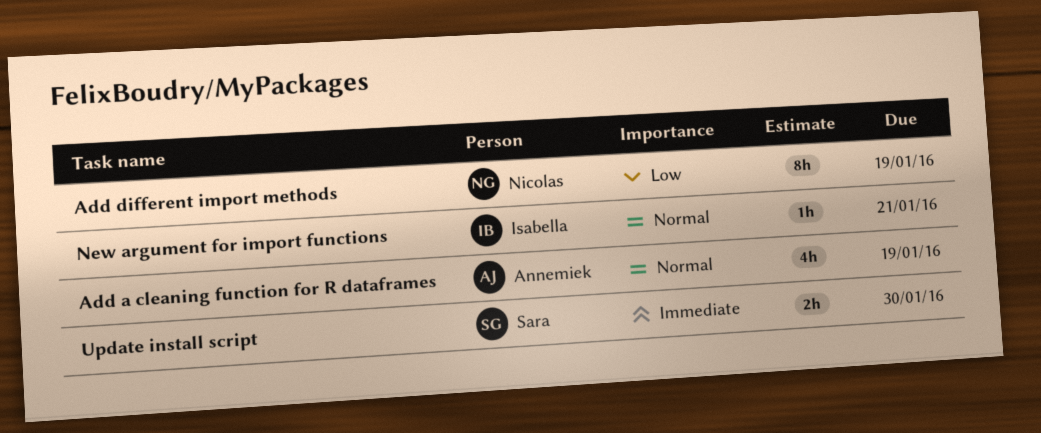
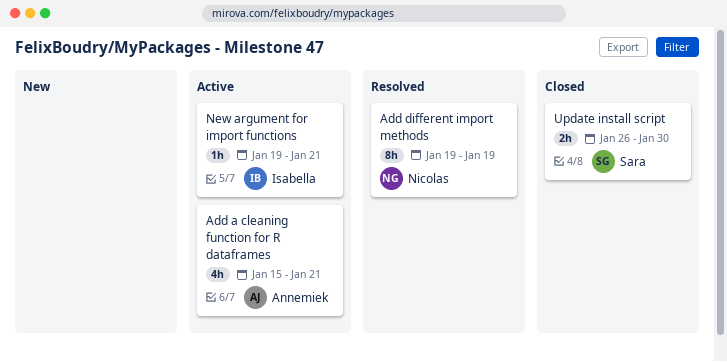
Add a cleaning function for R dataframes, due: Jan 19 -> Jan 21

